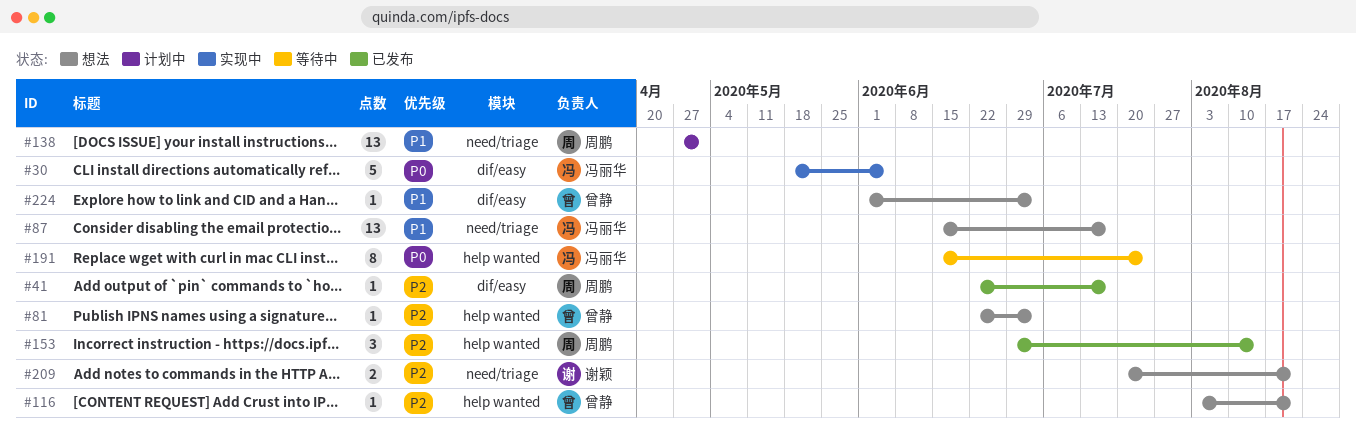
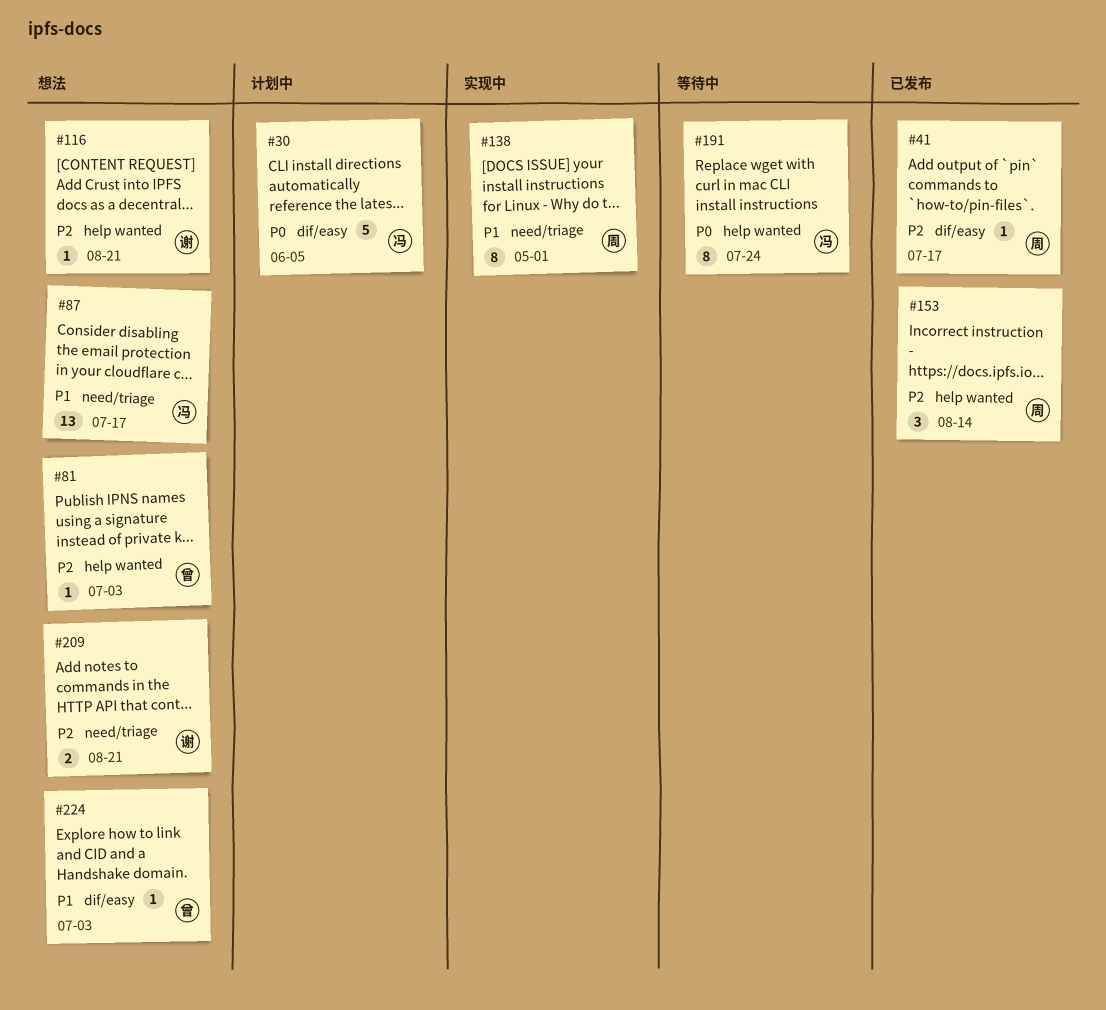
#30, status: 实现中 -> 计划中
#116, owner: 曾静 -> 谢颖
#138, status: 计划中 -> 实现中
#138, estimate: 13 -> 8

